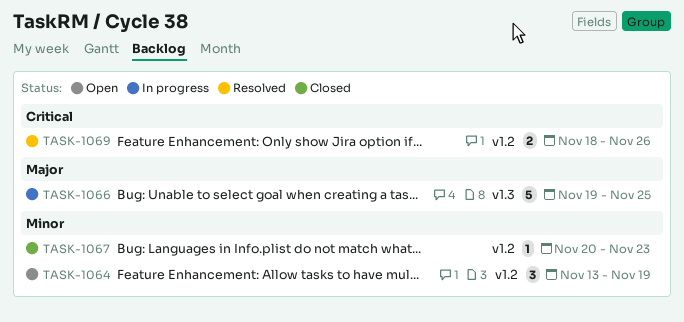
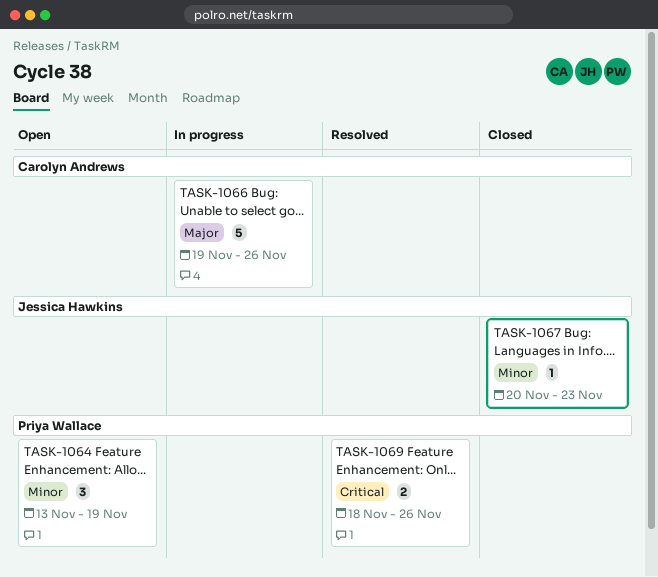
TASK-1066, due: Nov 25 -> Nov 26

